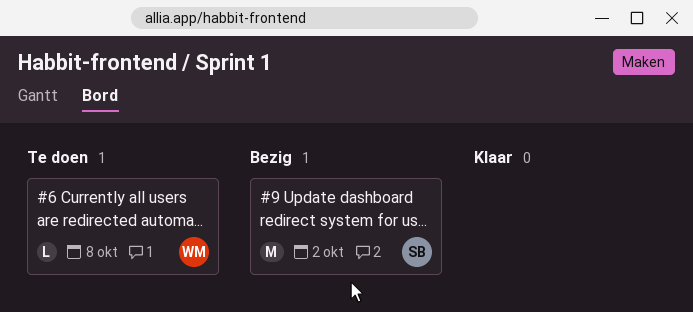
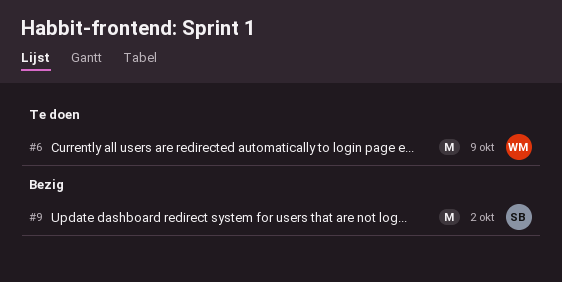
#6, estimate: L -> M
#6, due: Oct 8 -> Oct 9

